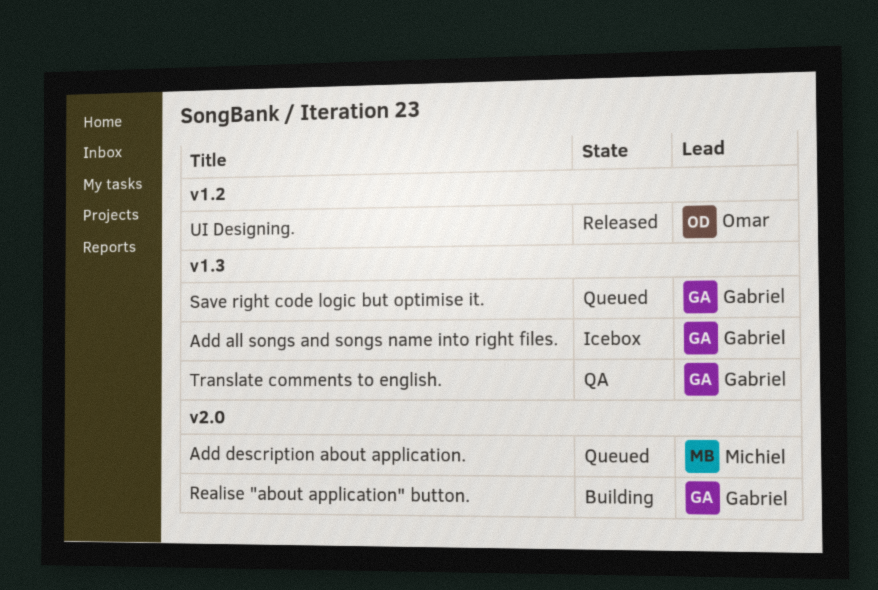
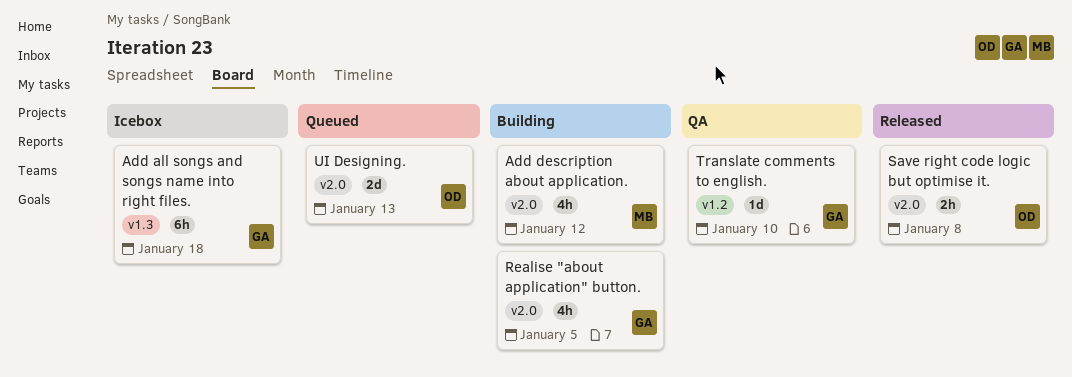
Add description about application., status: Queued -> Building
Save right code logic but optimise it., status: Queued -> Released
Save right code logic but optimise it., owner: Gabriel -> Omar
Save right code logic but optimise it., label: v1.3 -> v2.0
Translate comments to english., label: v1.3 -> v1.2
UI Designing., status: Released -> Queued
UI Designing., label: v1.2 -> v2.0

